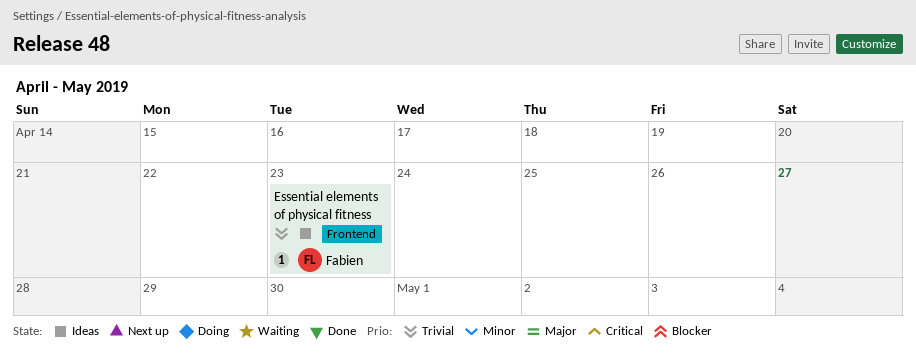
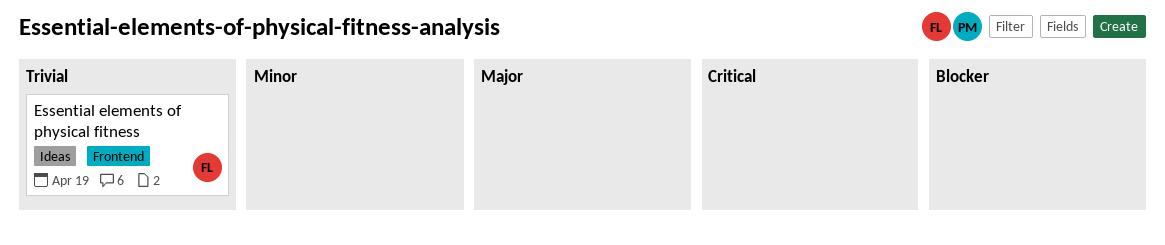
Essential elements of physical fitness, due: Apr 23 -> Apr 19

